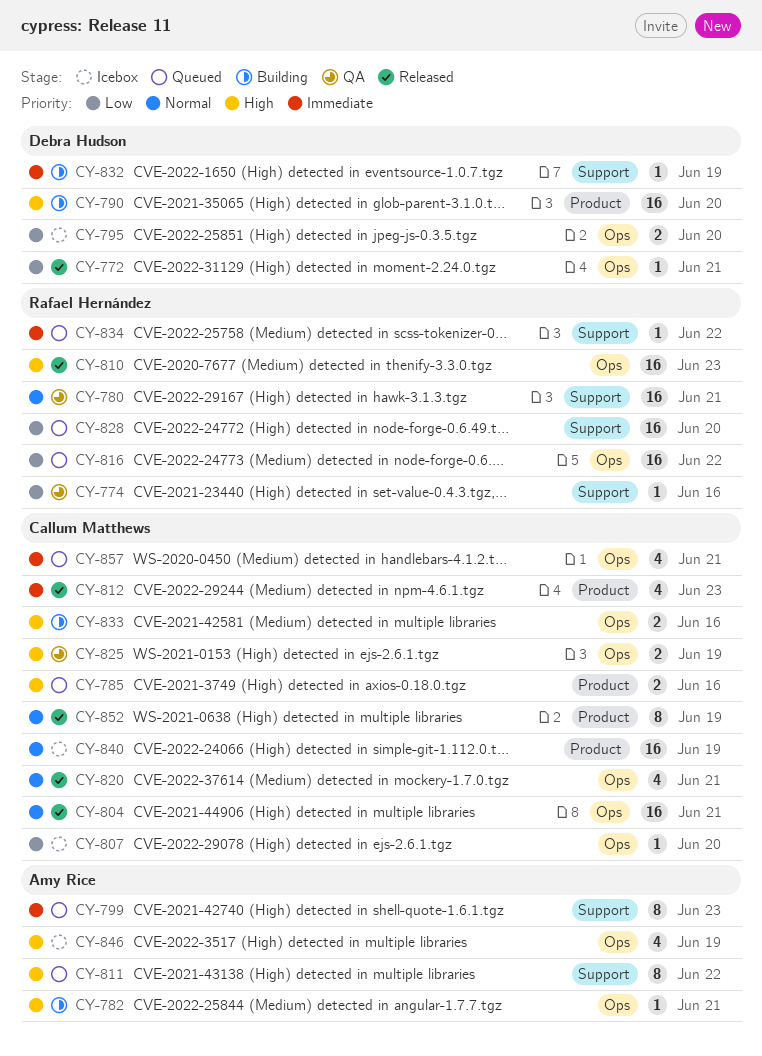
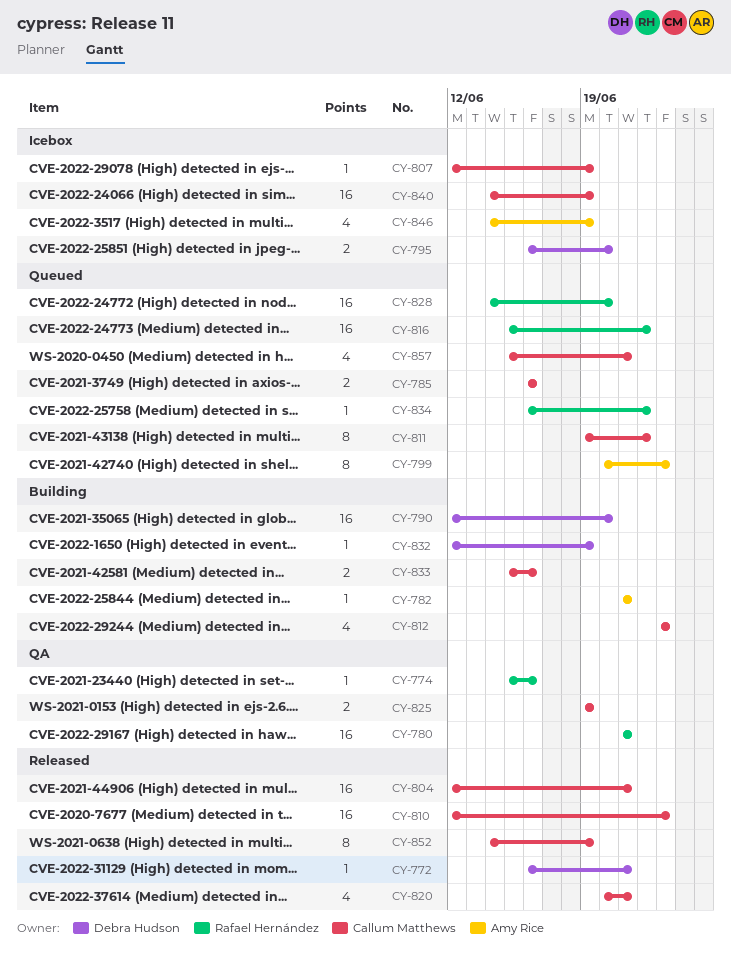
CY-807, due: Jun 20 -> Jun 19
CY-810, owner: Rafael Hernández -> Callum Matthews
CY-811, owner: Amy Rice -> Callum Matthews
CY-812, status: Released -> Building

